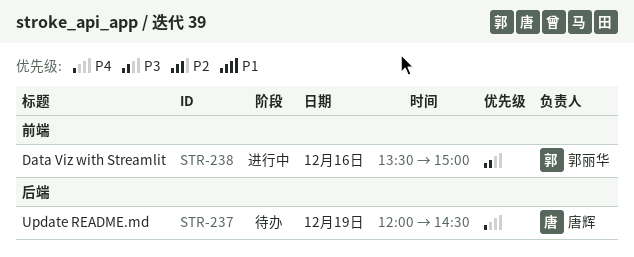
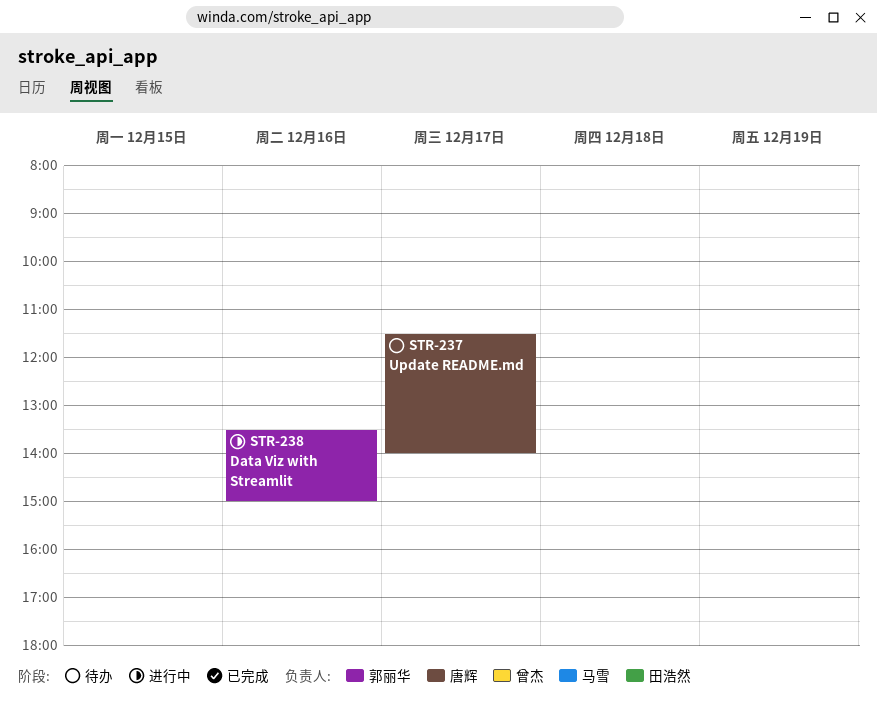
STR-237, day: Dec 19 -> Dec 17
STR-237, begins: 12:00 -> 11:30
STR-237, ends: 14:30 -> 14:00

